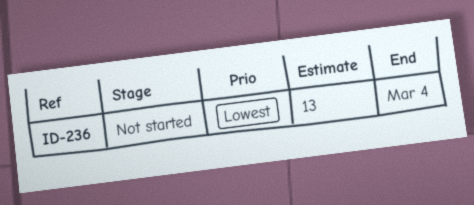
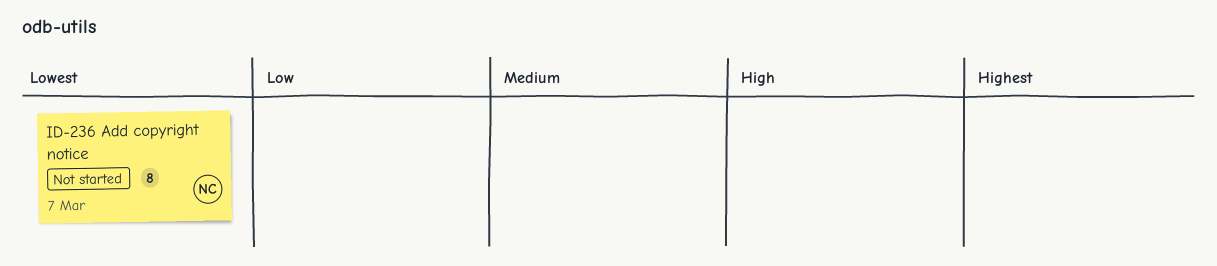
ID-236, estimate: 13 -> 8
ID-236, due: Mar 4 -> Mar 7

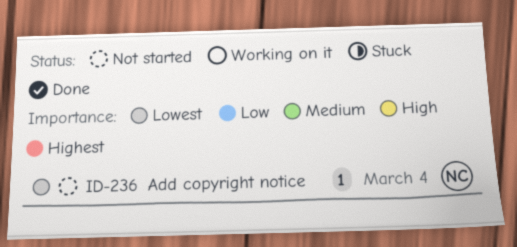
ID-236, estimate: 8 -> 1
ID-236, due: Mar 7 -> Mar 4

